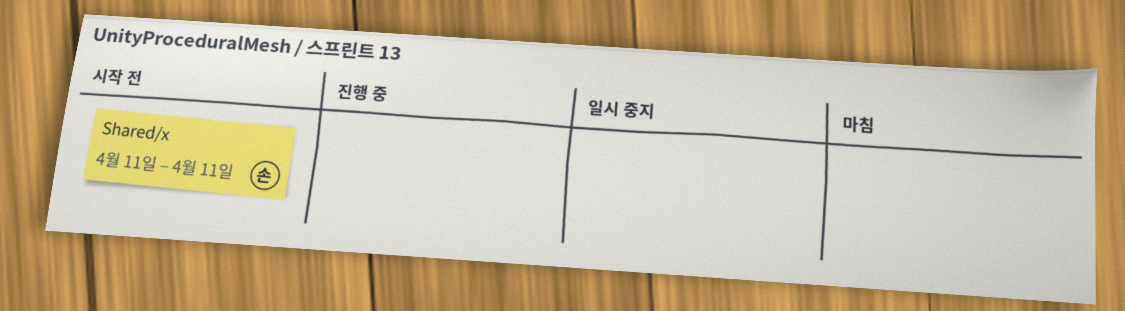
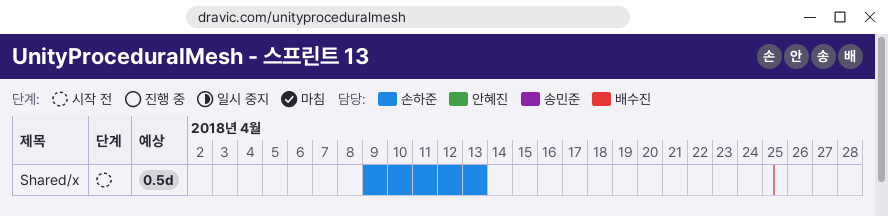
Shared/x, start: Apr 11 -> Apr 9
Shared/x, due: Apr 11 -> Apr 13

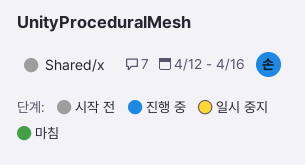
Shared/x, start: Apr 9 -> Apr 12
Shared/x, due: Apr 13 -> Apr 16

